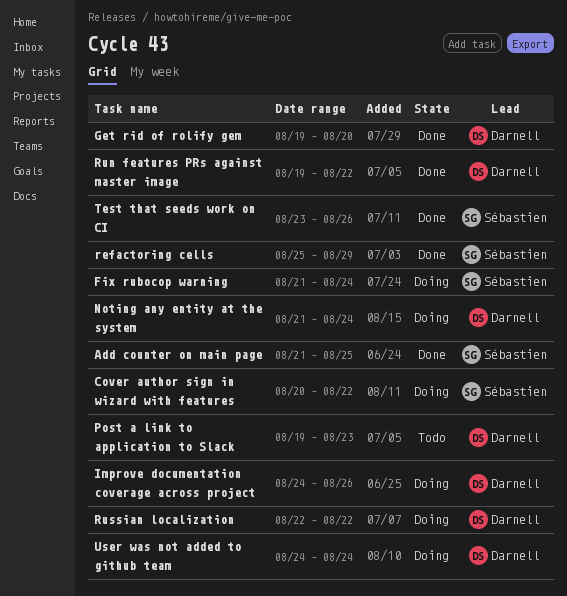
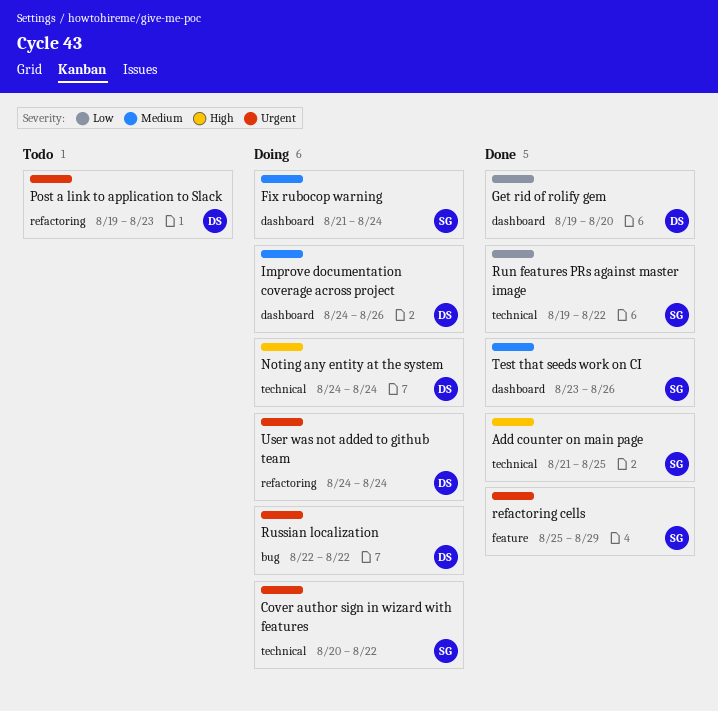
Noting any entity at the system, start: Aug 21 -> Aug 24
Run features PRs against master image, owner: Darnell -> Sébastien

